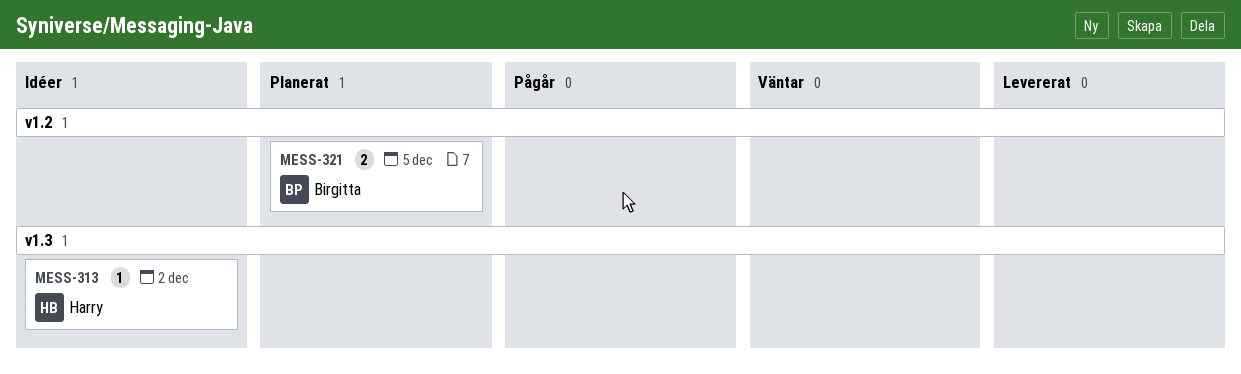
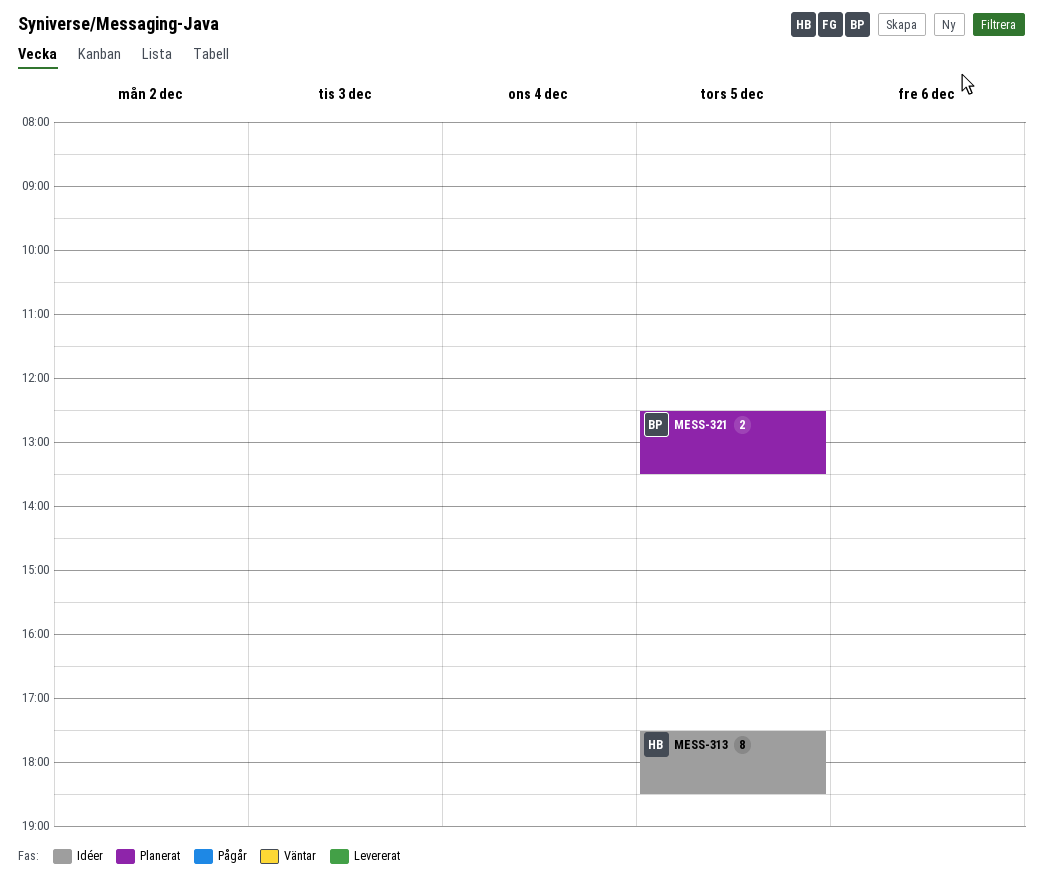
MESS-313, estimate: 1 -> 8
MESS-313, day: Dec 2 -> Dec 5

